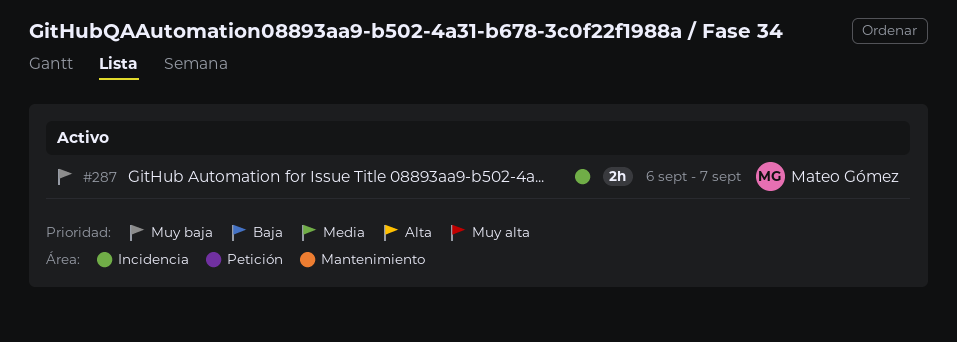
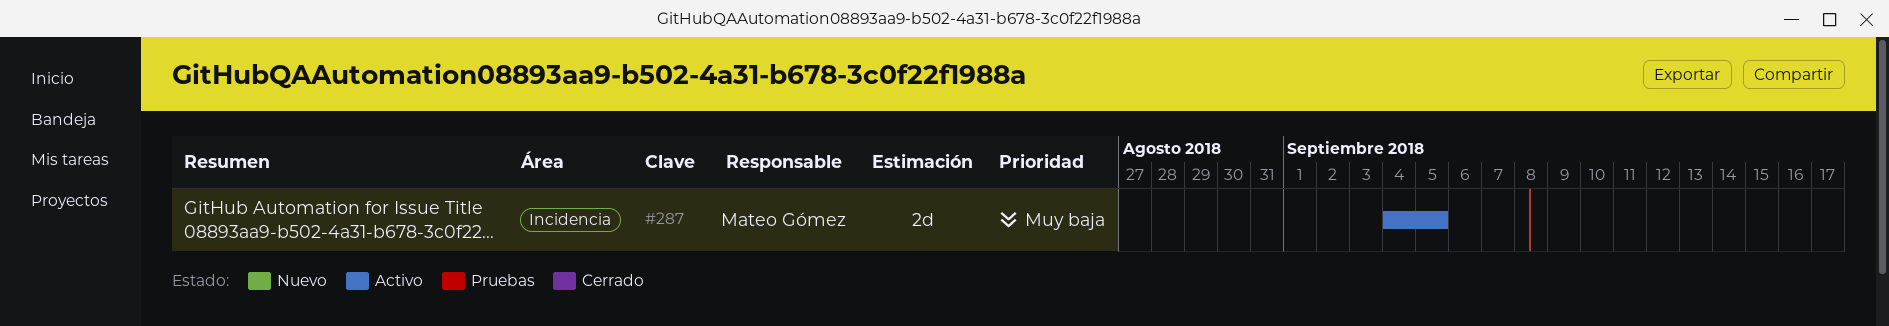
#287, estimate: 2h -> 2d
#287, start: Sep 6 -> Sep 4
#287, due: Sep 7 -> Sep 5

